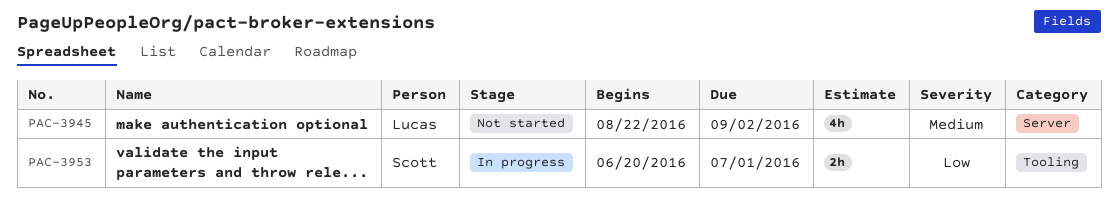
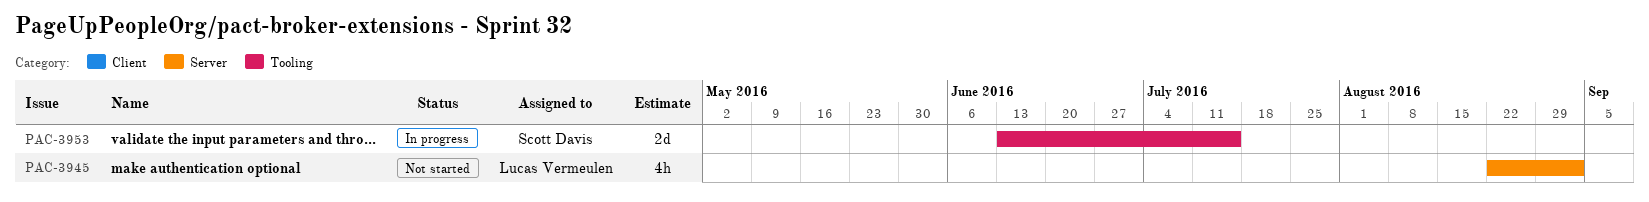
PAC-3953, estimate: 2h -> 2d
PAC-3953, start: Jun 20 -> Jun 13
PAC-3953, due: Jul 1 -> Jul 15

